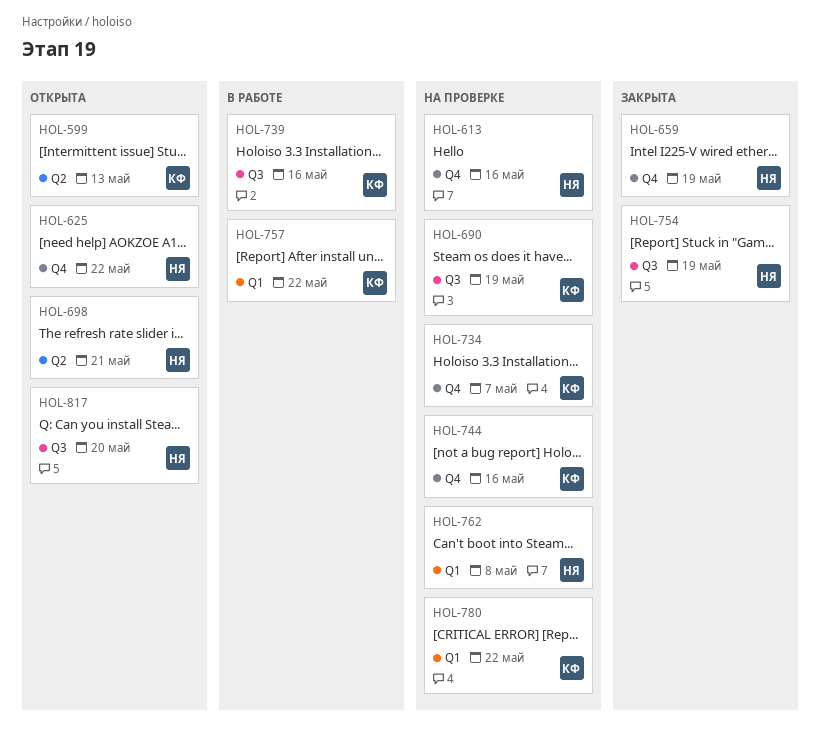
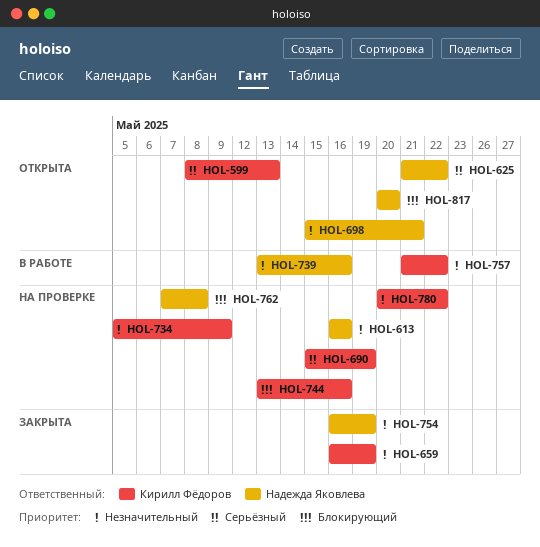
HOL-659, owner: Надежда Яковлева -> Кирилл Фёдоров
HOL-734, due: May 7 -> May 9
HOL-739, owner: Кирилл Фёдоров -> Надежда Яковлева

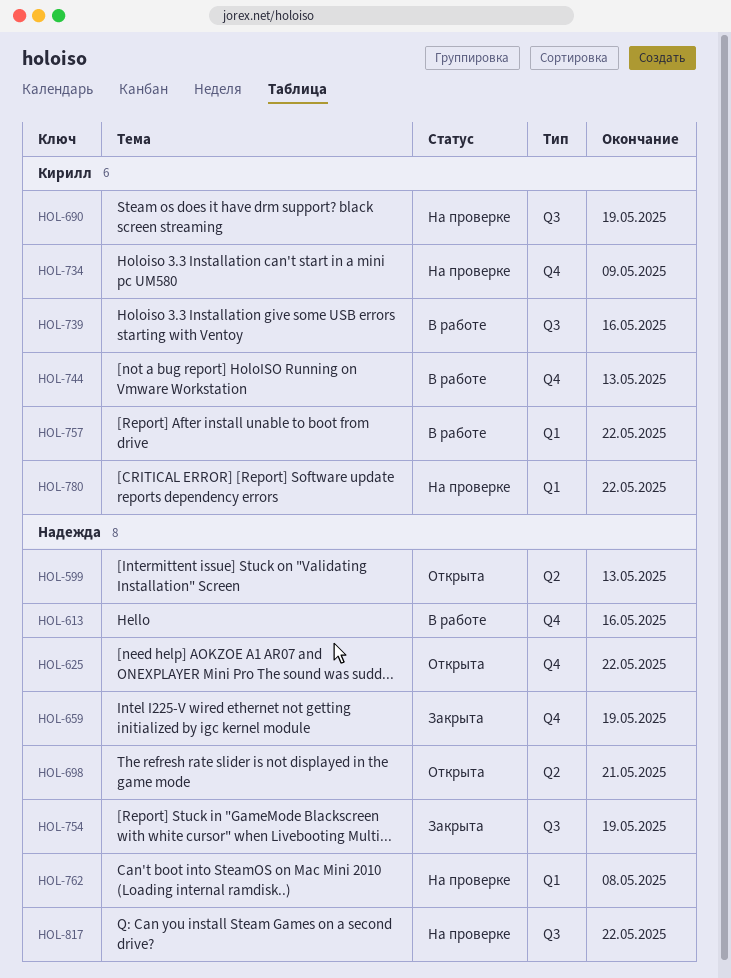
HOL-599, owner: Кирилл Фёдоров -> Надежда Яковлева
HOL-613, status: На проверке -> В работе
HOL-659, owner: Кирилл Фёдоров -> Надежда Яковлева
HOL-739, owner: Надежда Яковлева -> Кирилл Фёдоров
HOL-744, status: На проверке -> В работе
HOL-744, due: May 16 -> May 13
HOL-817, status: Открыта -> На проверке
HOL-817, due: May 20 -> May 22

